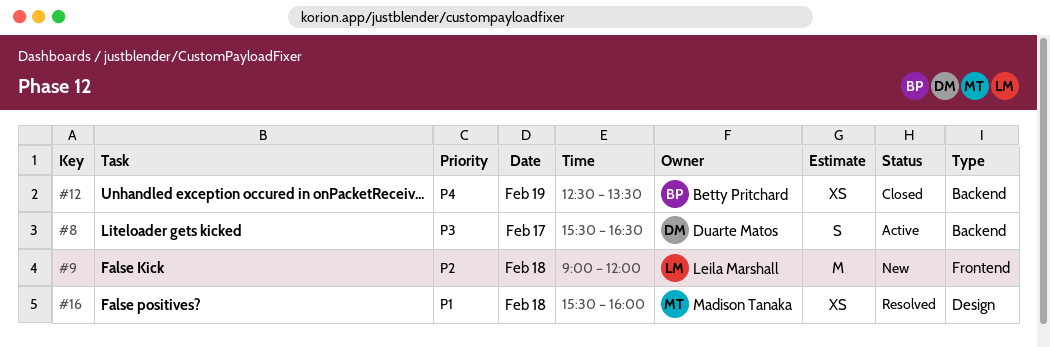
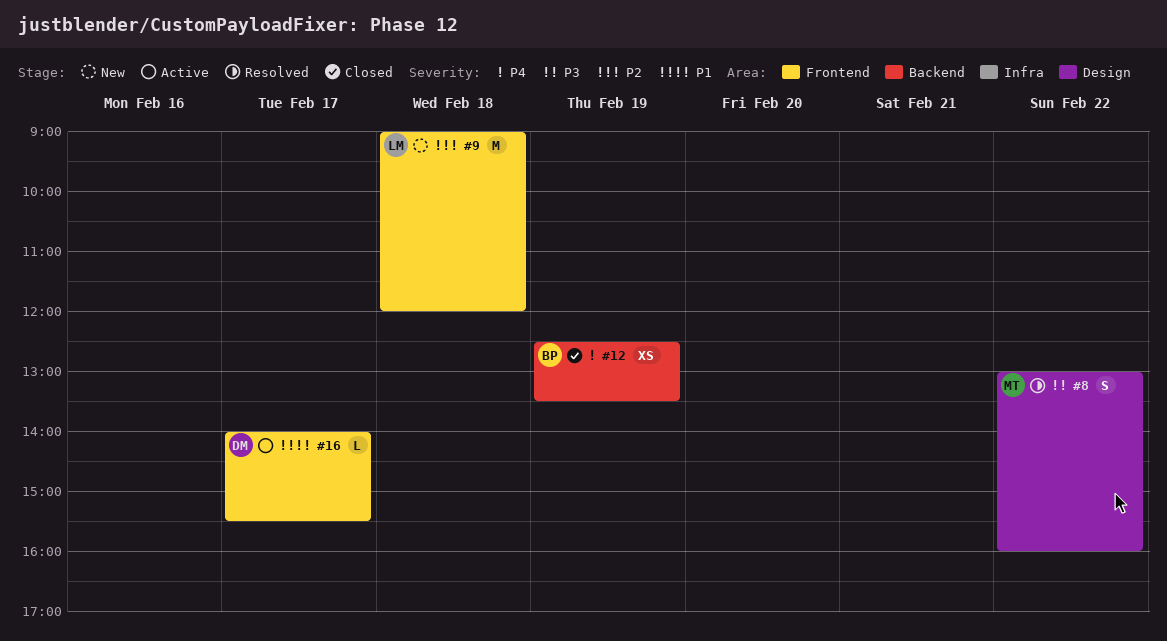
#8, status: Active -> Resolved
#8, owner: Duarte Matos -> Madison Tanaka
#8, label: Backend -> Design
#8, day: Feb 17 -> Feb 22
#8, begins: 15:30 -> 13:00
#8, ends: 16:30 -> 16:00
#16, status: Resolved -> Active
#16, owner: Madison Tanaka -> Duarte Matos
#16, label: Design -> Frontend
#16, estimate: XS -> L
#16, day: Feb 18 -> Feb 17
#16, begins: 15:30 -> 14:00
#16, ends: 16:00 -> 15:30

